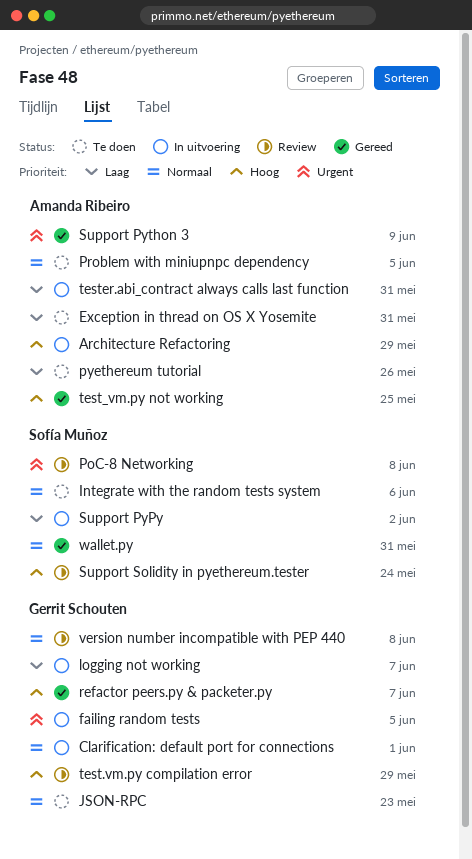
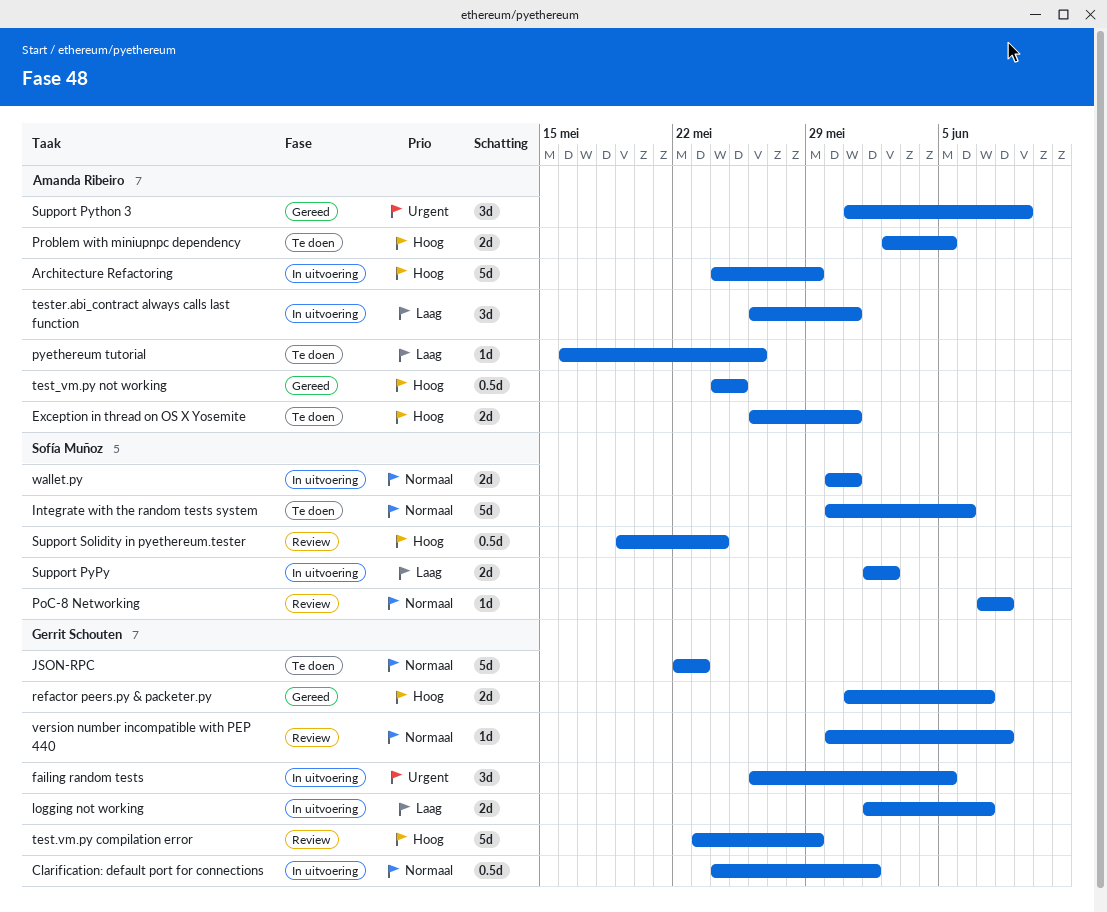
Exception in thread on OS X Yosemite, priority: Laag -> Hoog
PoC-8 Networking, priority: Urgent -> Normaal
Problem with miniupnpc dependency, priority: Normaal -> Hoog
wallet.py, status: Gereed -> In uitvoering

